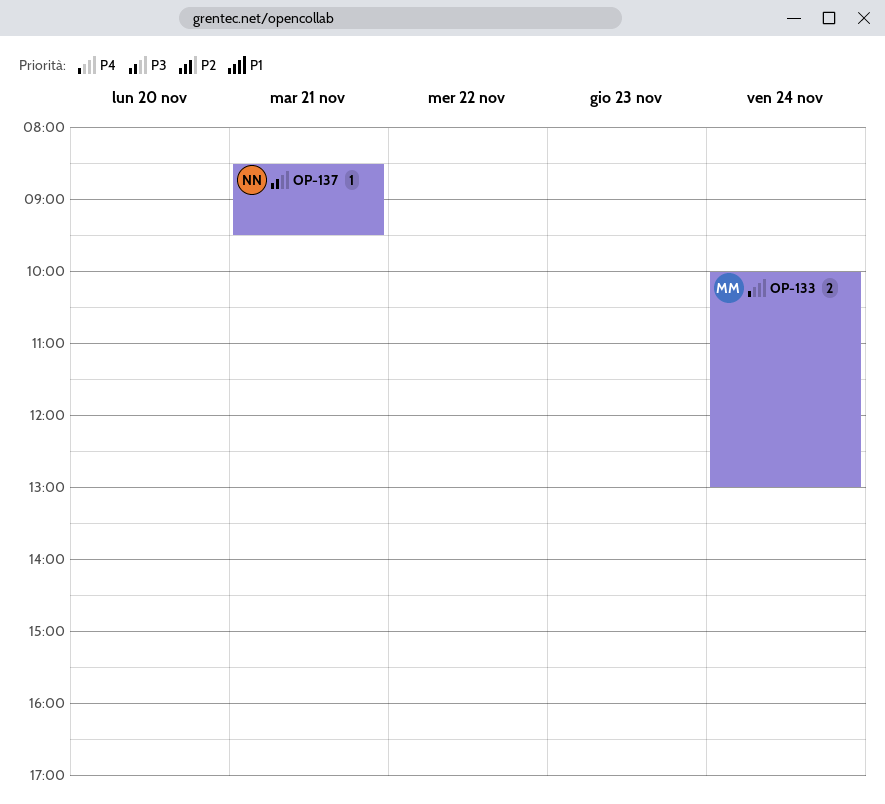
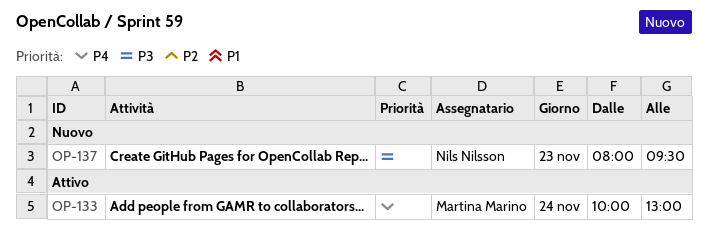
OP-137, day: Nov 21 -> Nov 23
OP-137, begins: 08:30 -> 08:00

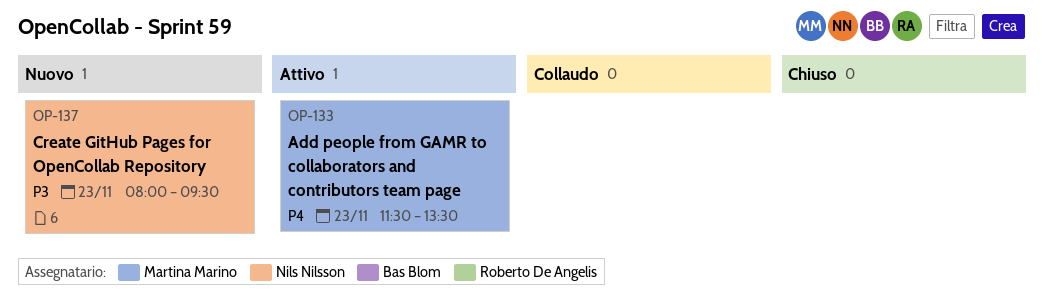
OP-133, day: Nov 24 -> Nov 23
OP-133, begins: 10:00 -> 11:30
OP-133, ends: 13:00 -> 13:30

